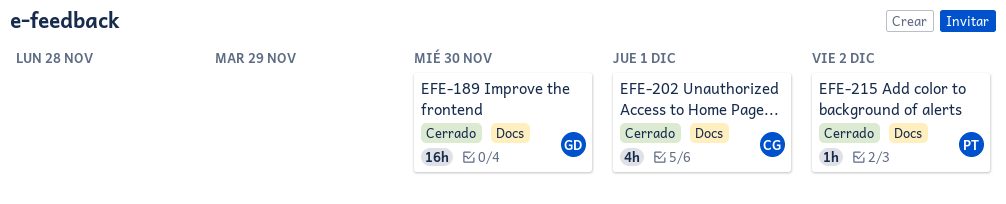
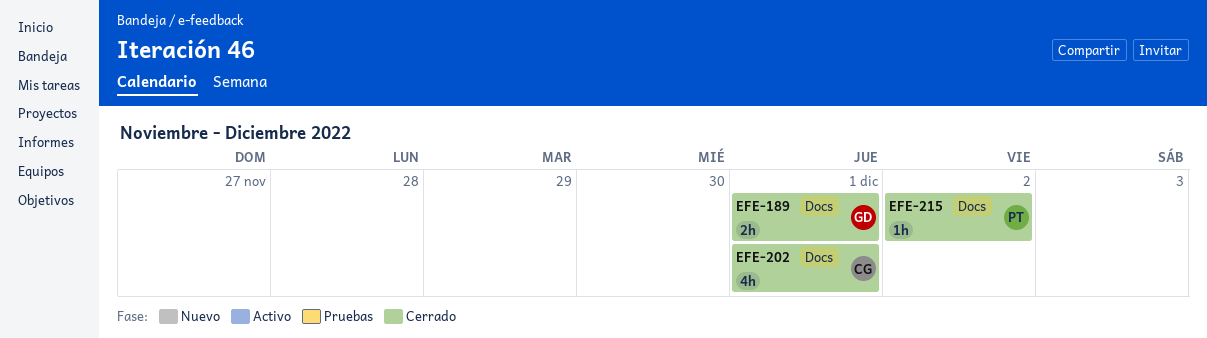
EFE-189, estimate: 16h -> 2h
EFE-189, due: Nov 30 -> Dec 1

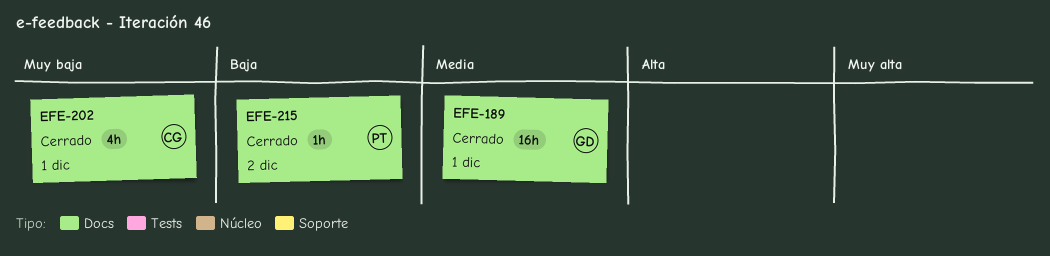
EFE-189, estimate: 2h -> 16h

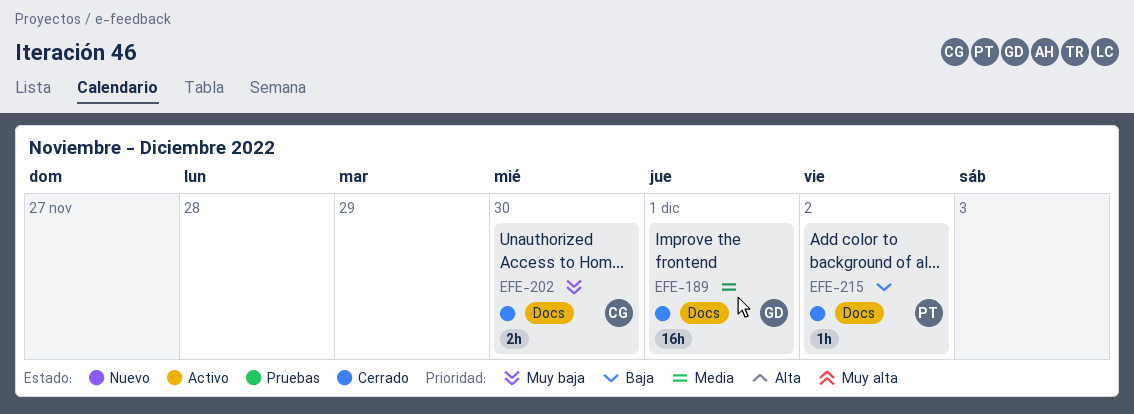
EFE-202, estimate: 4h -> 2h
EFE-202, due: Dec 1 -> Nov 30

